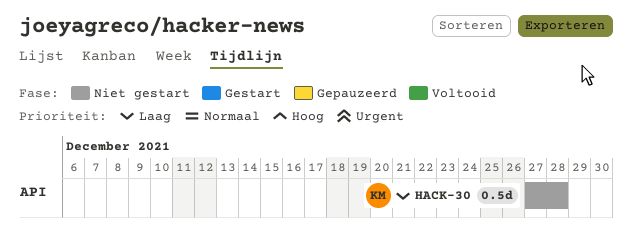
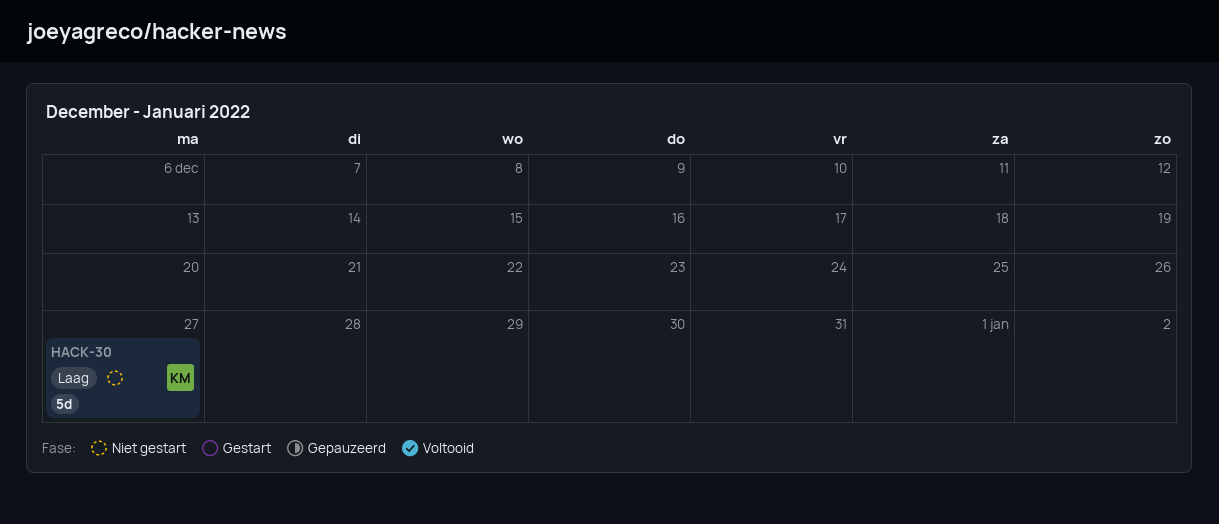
HACK-30, estimate: 0.5d -> 5d
HACK-30, due: Dec 28 -> Dec 27

